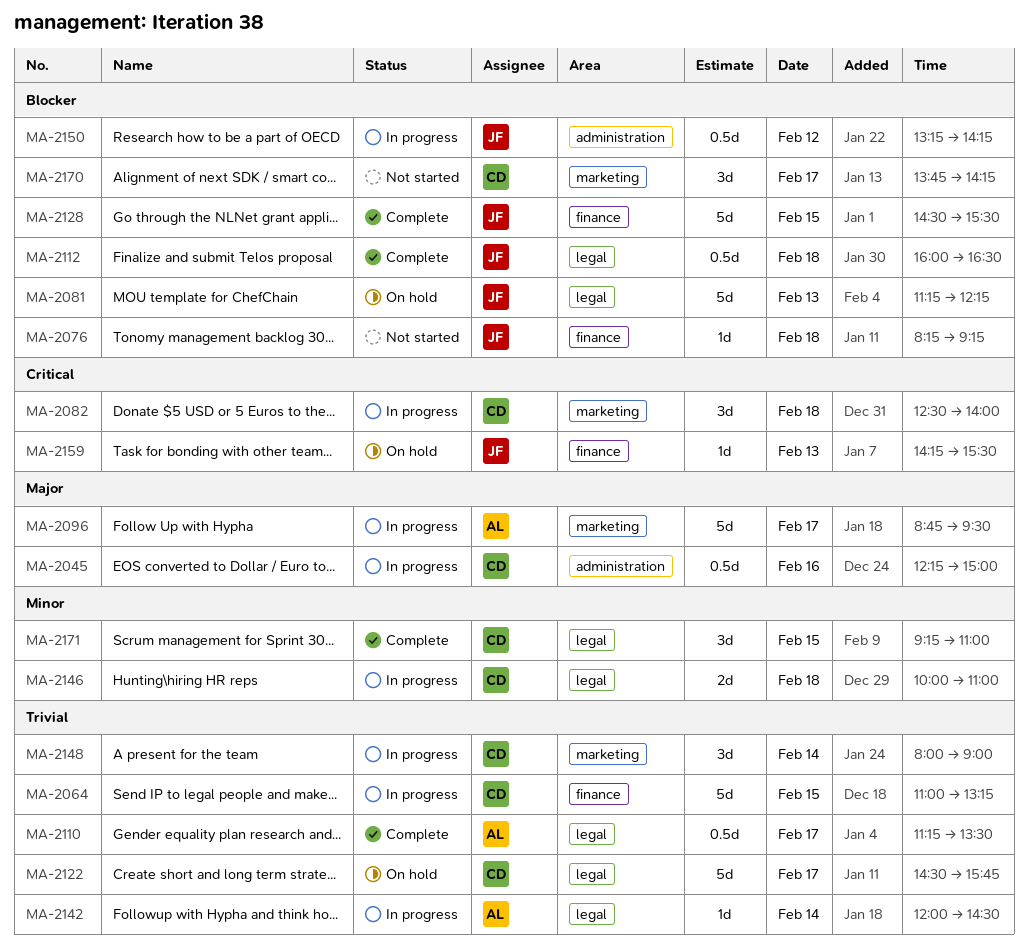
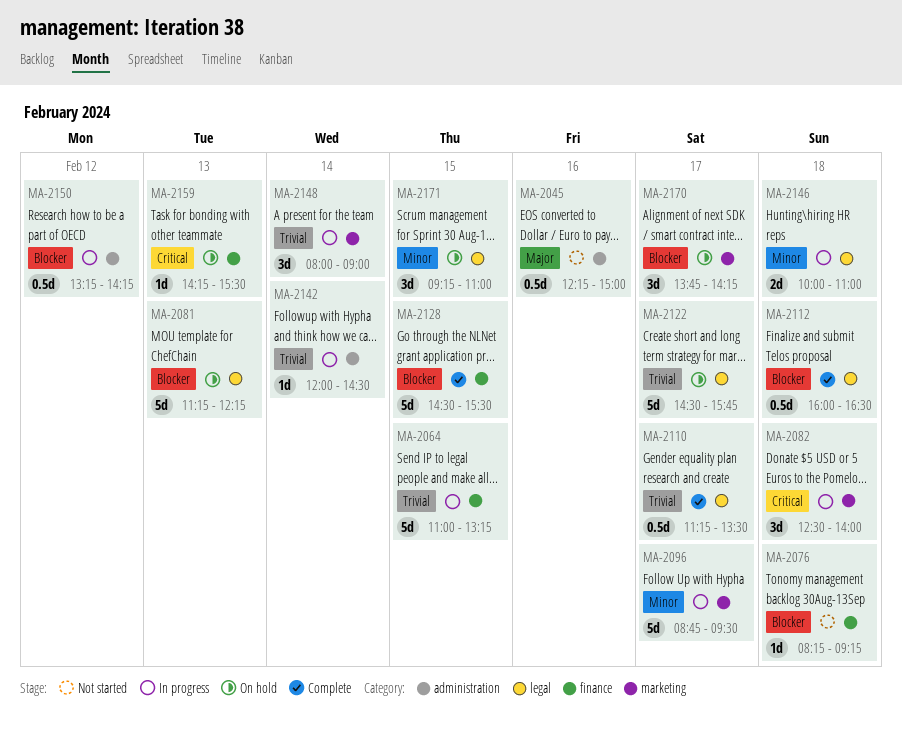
MA-2045, status: In progress -> Not started
MA-2096, priority: Major -> Minor
MA-2142, label: legal -> administration
MA-2170, status: Not started -> On hold
MA-2171, status: Complete -> On hold

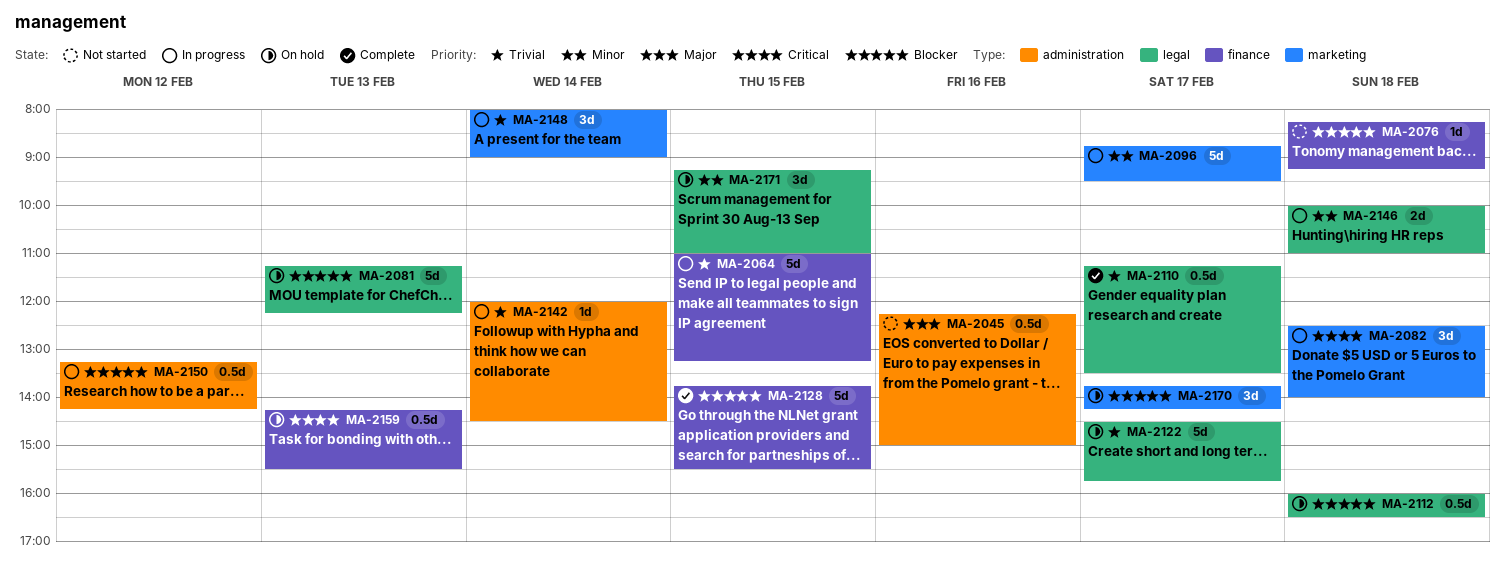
MA-2112, status: Complete -> On hold
MA-2128, begins: 14:30 -> 13:45
MA-2159, estimate: 1d -> 0.5d

